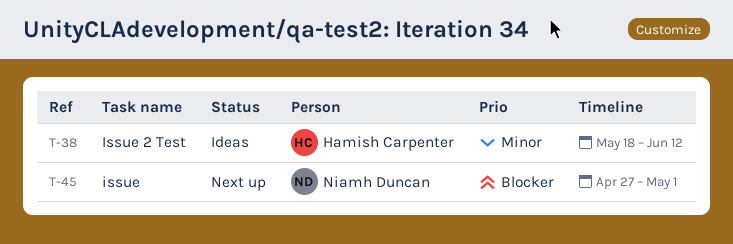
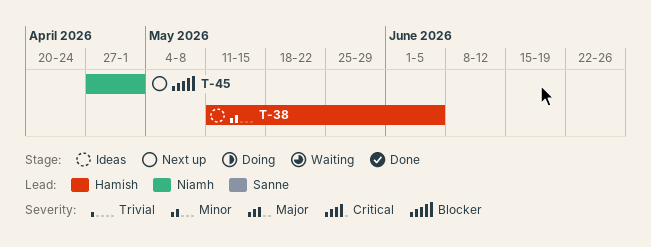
T-38, start: May 18 -> May 11
T-38, due: Jun 12 -> Jun 5

